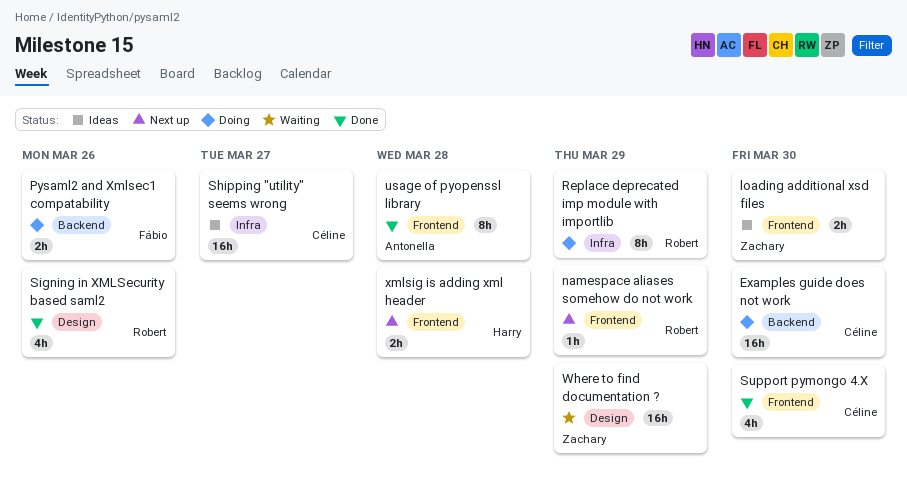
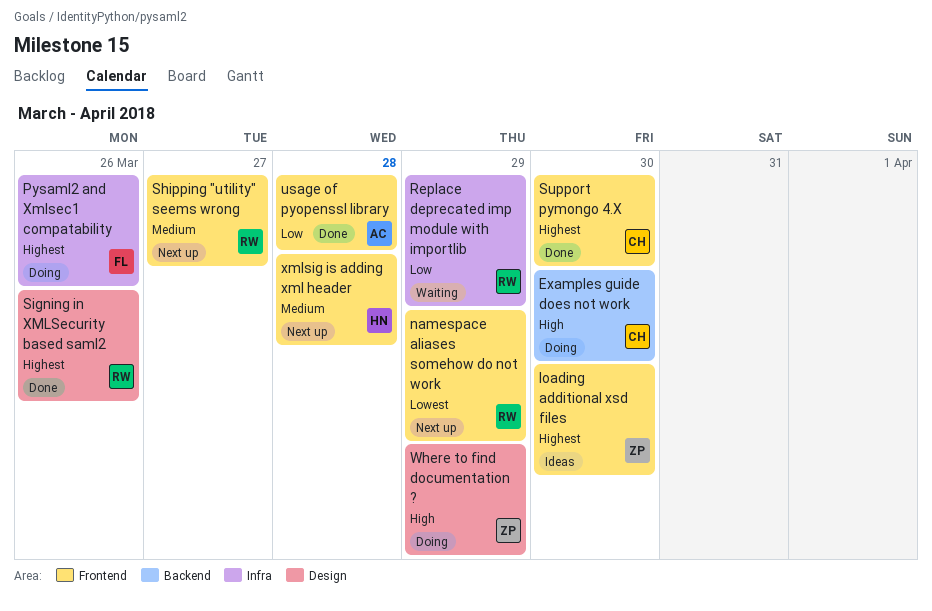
Pysaml2 and Xmlsec1 compatability, label: Backend -> Infra
Replace deprecated imp module with importlib, status: Doing -> Waiting
Shipping "utility" seems wrong, status: Ideas -> Next up
Shipping "utility" seems wrong, owner: Céline -> Robert
Shipping "utility" seems wrong, label: Infra -> Frontend
Where to find documentation ?, status: Waiting -> Doing

